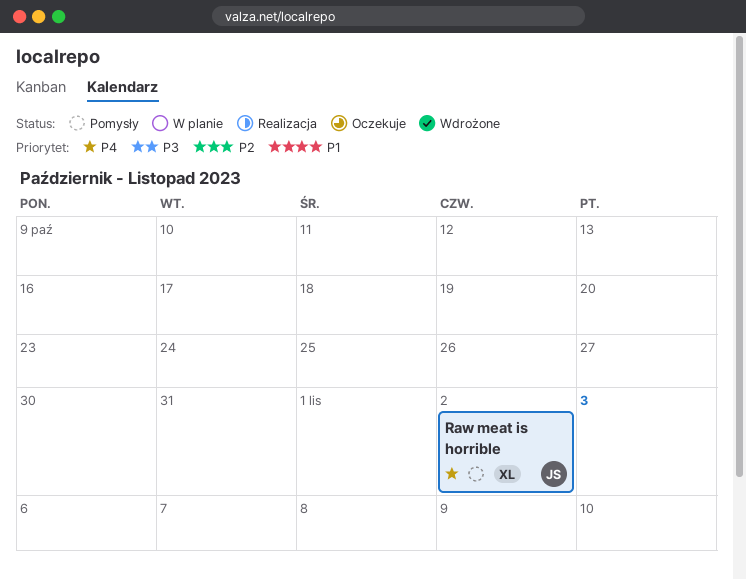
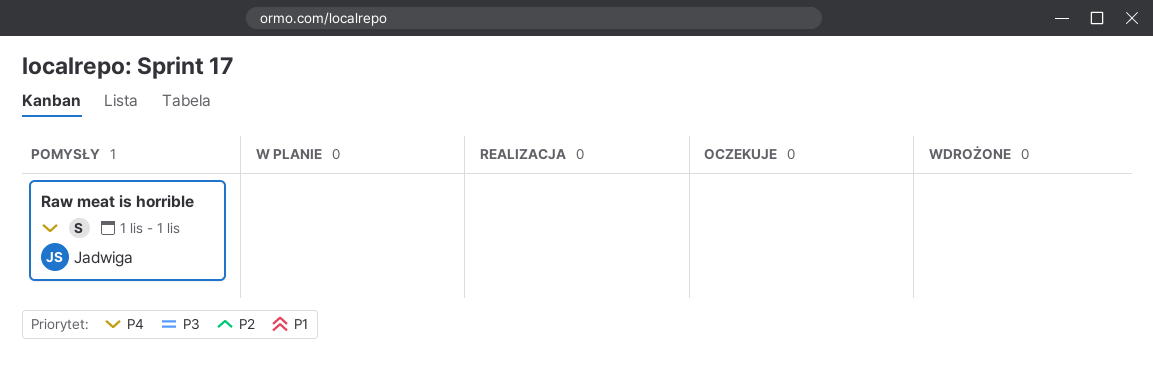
Raw meat is horrible, estimate: XL -> S
Raw meat is horrible, due: Nov 2 -> Nov 1

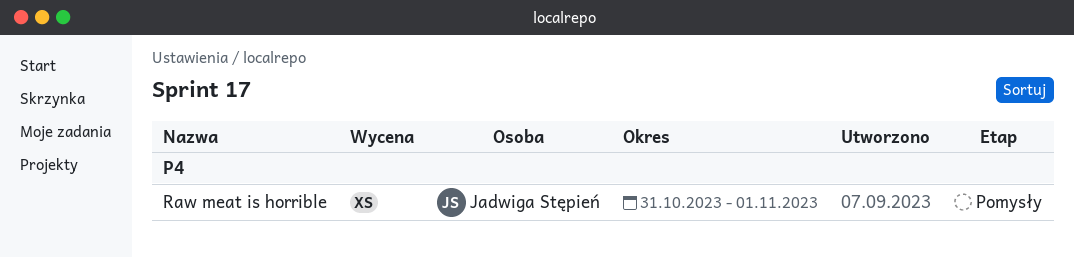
Raw meat is horrible, estimate: S -> XS
Raw meat is horrible, start: Nov 1 -> Oct 31

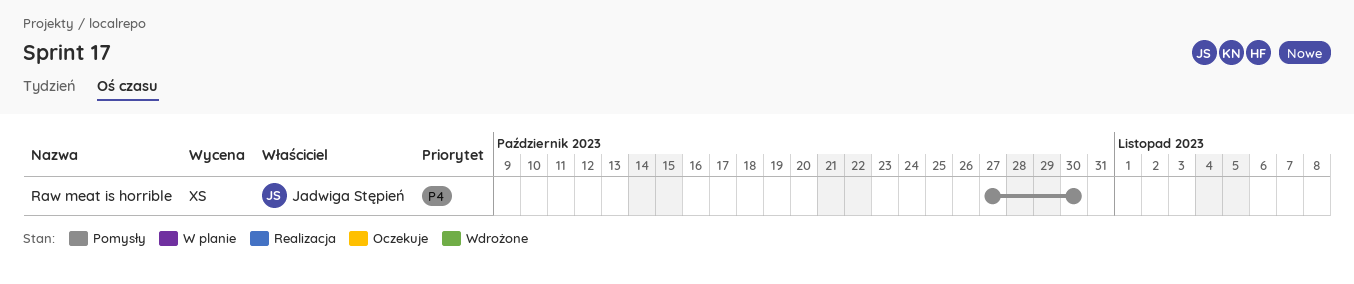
Raw meat is horrible, start: Oct 31 -> Oct 27
Raw meat is horrible, due: Nov 1 -> Oct 30

